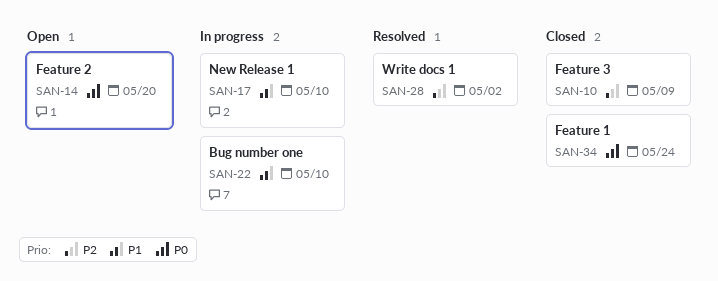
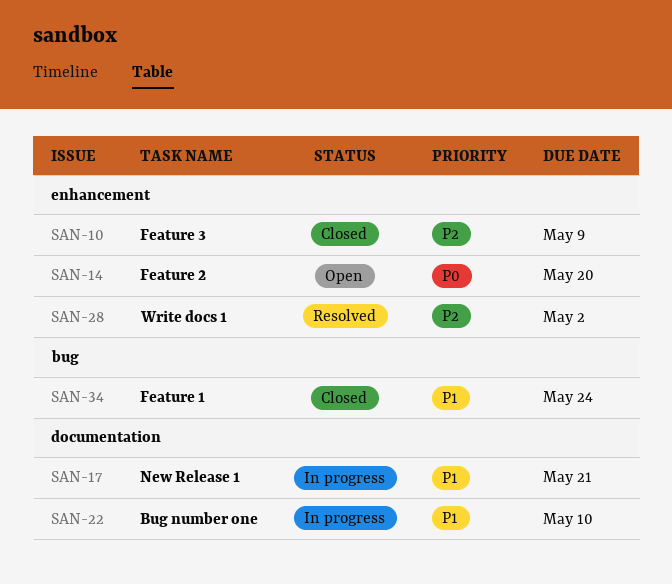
SAN-17, due: May 10 -> May 21
SAN-34, priority: P0 -> P1

